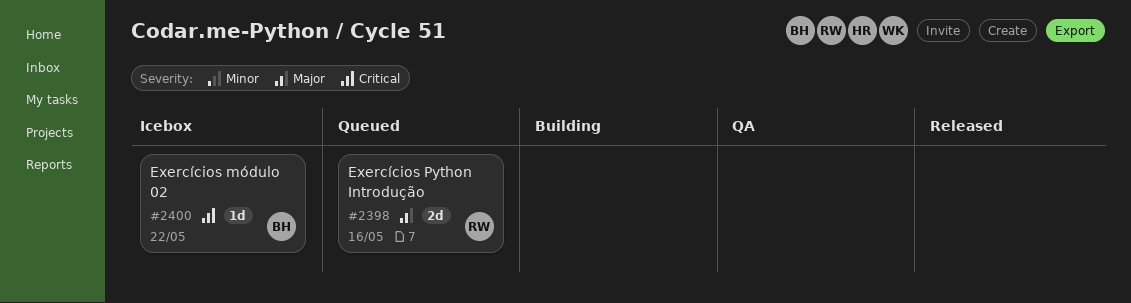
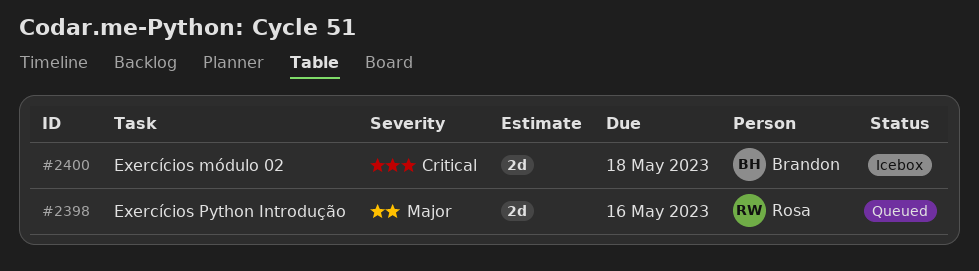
#2400, estimate: 1d -> 2d
#2400, due: May 22 -> May 18

